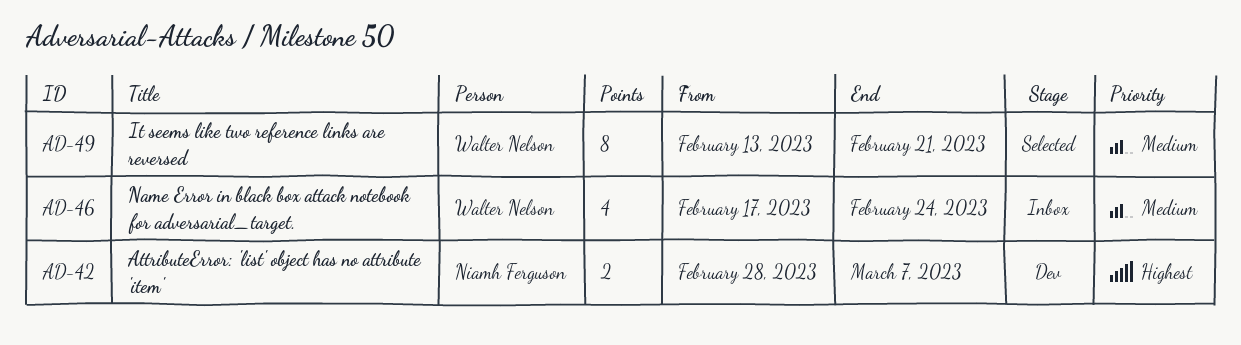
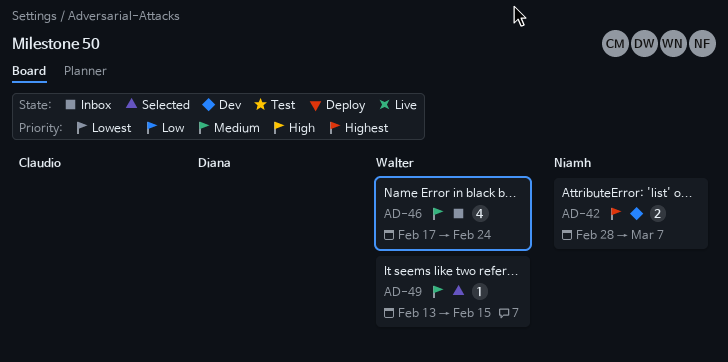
AD-49, estimate: 8 -> 1
AD-49, due: Feb 21 -> Feb 15

